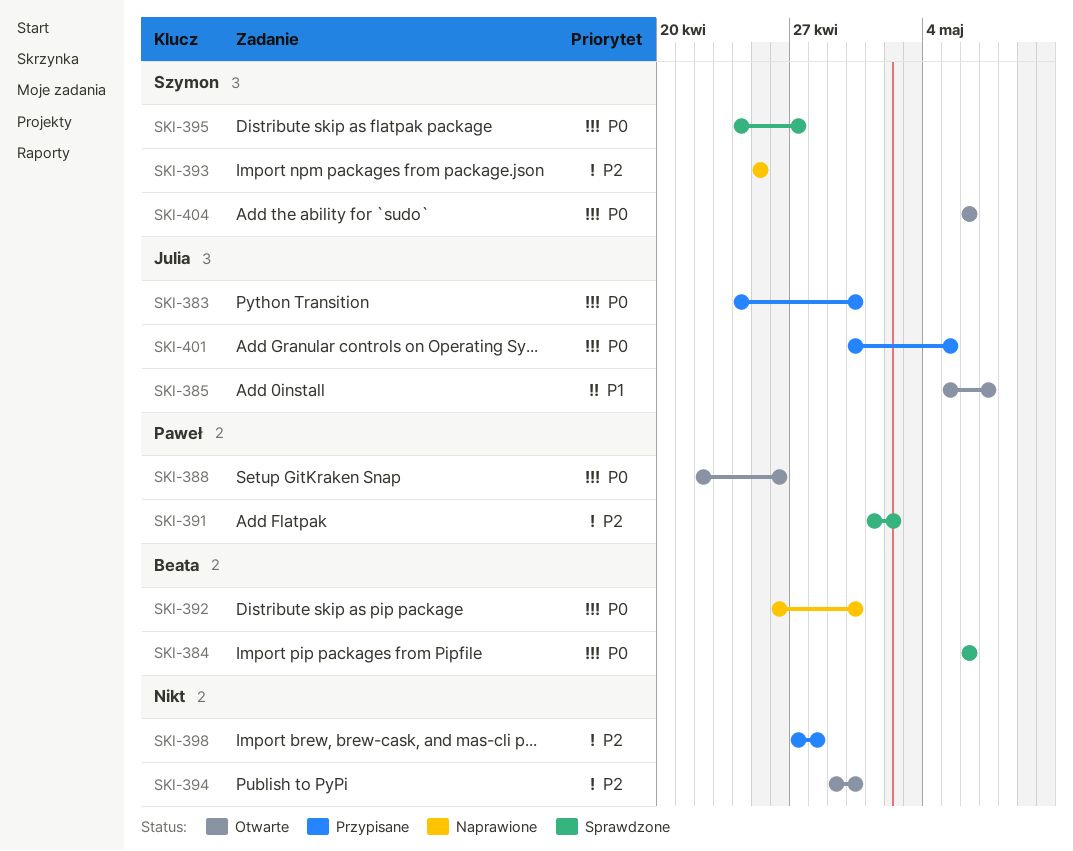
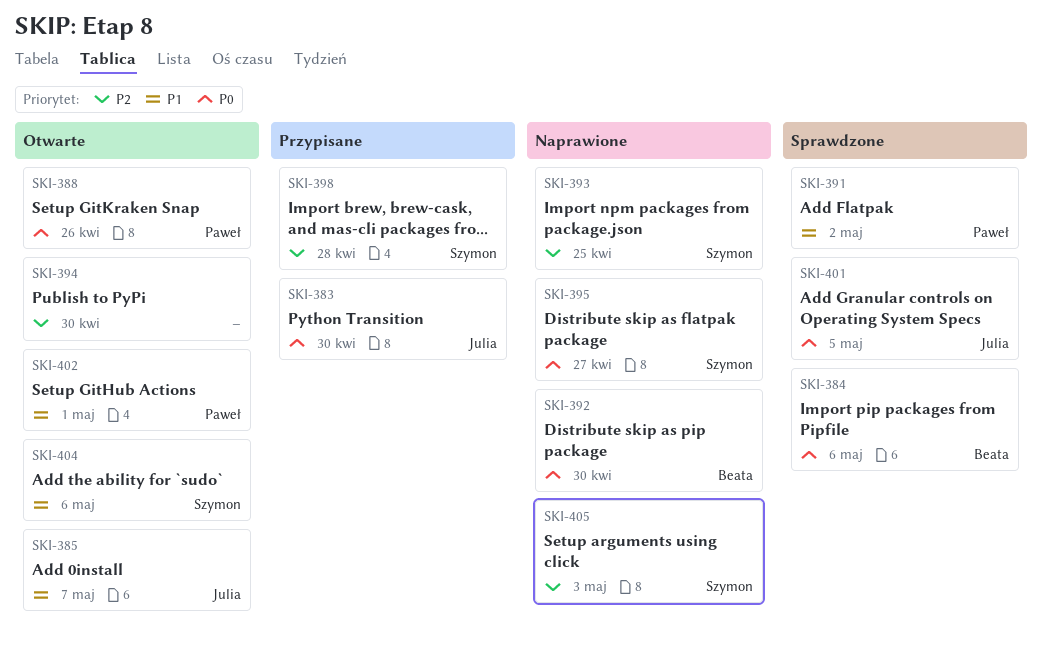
SKI-391, priority: P2 -> P1
SKI-395, status: Sprawdzone -> Naprawione
SKI-398, owner: none -> Szymon
SKI-401, status: Przypisane -> Sprawdzone
SKI-402: none -> present
SKI-404, priority: P0 -> P1
SKI-405: none -> present

